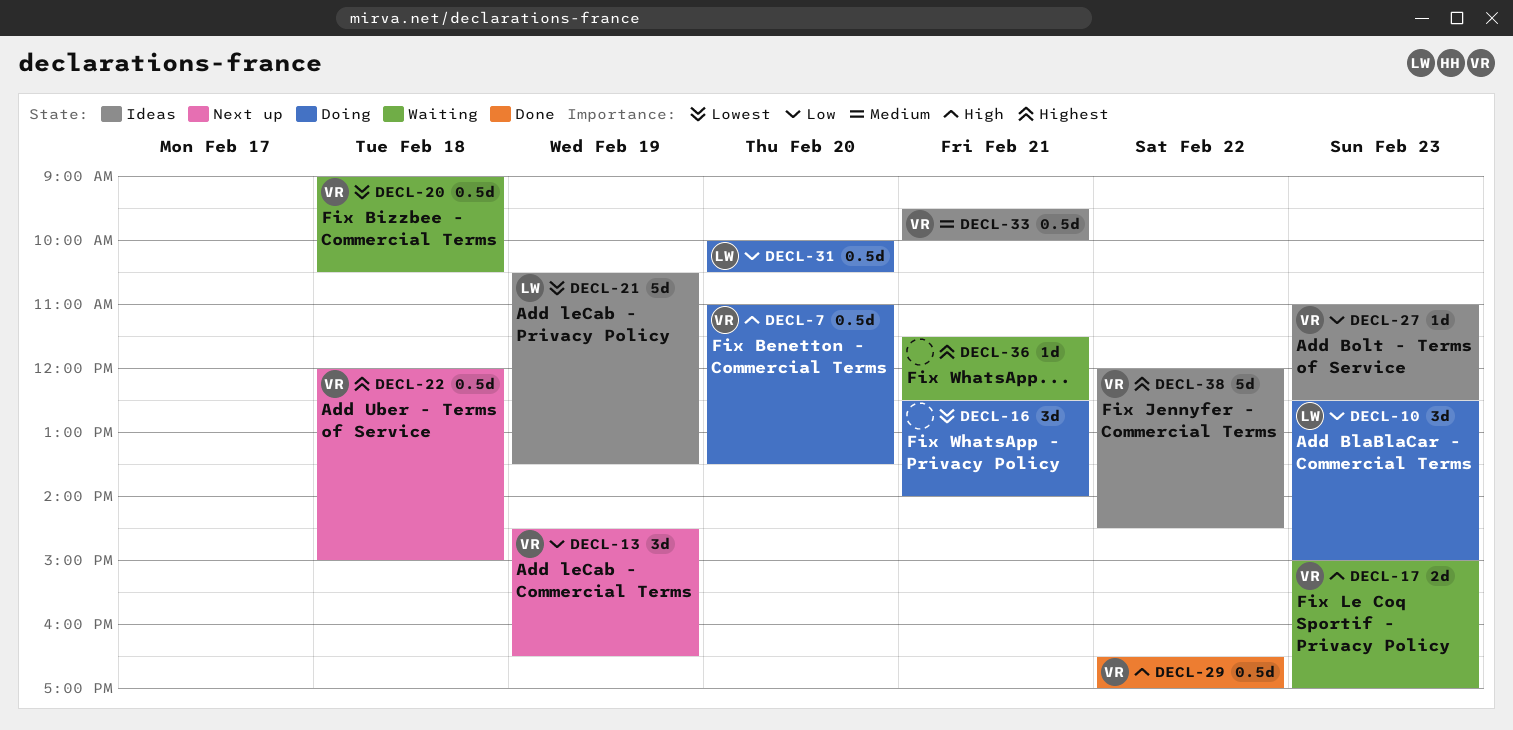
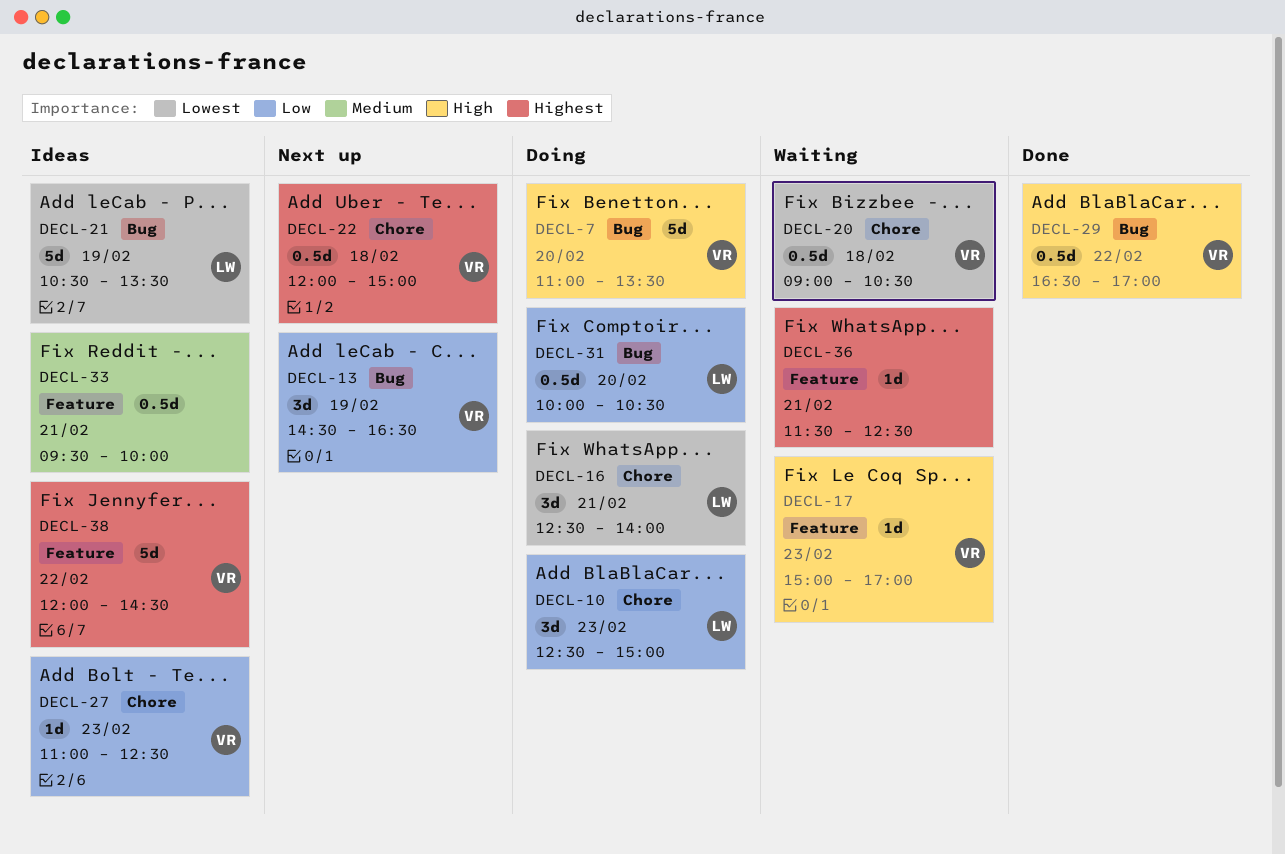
DECL-7, estimate: 0.5d -> 5d
DECL-16, owner: none -> LW
DECL-17, estimate: 2d -> 1d
DECL-33, owner: VR -> none

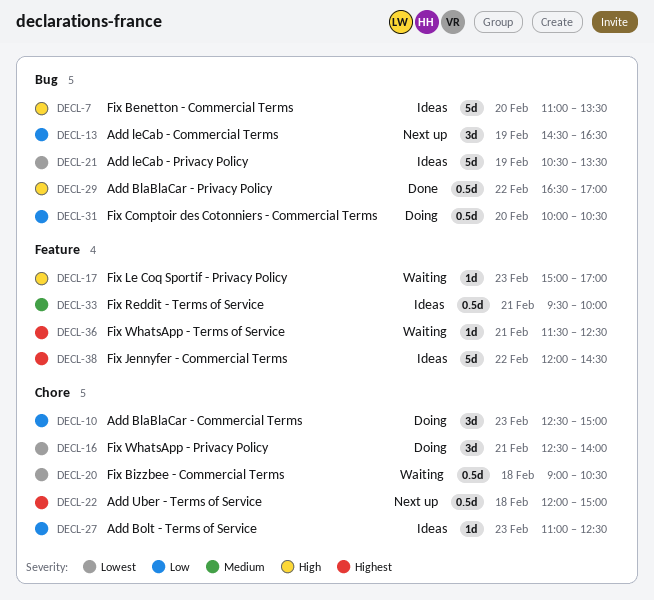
DECL-7, status: Doing -> Ideas

